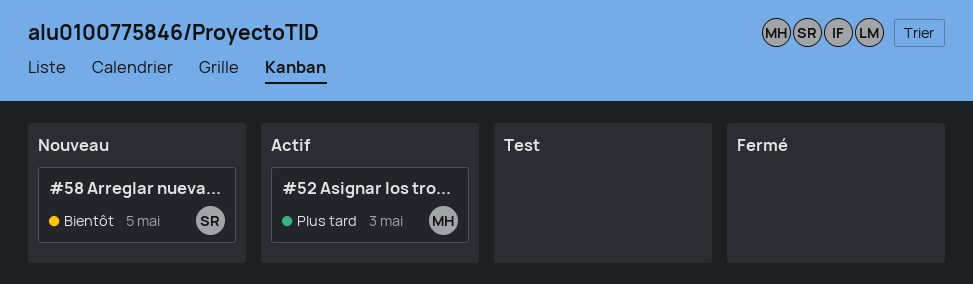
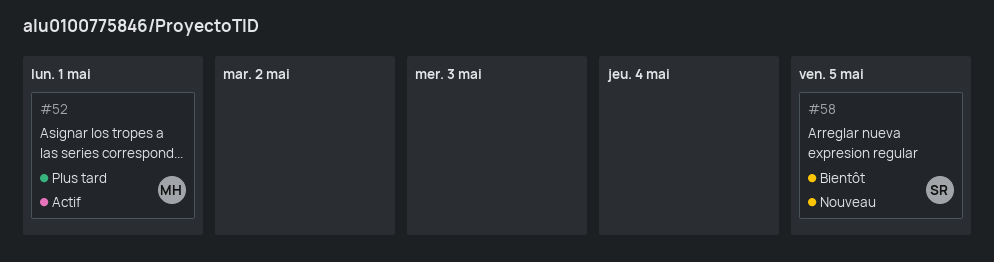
#52, due: May 3 -> May 1

